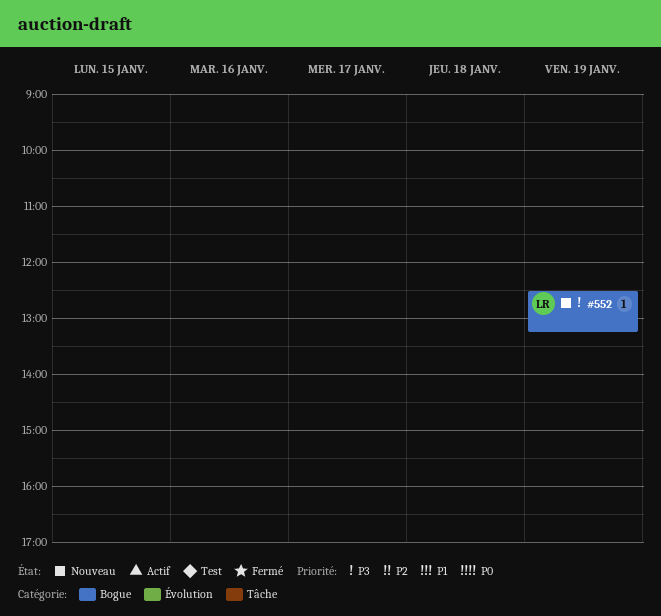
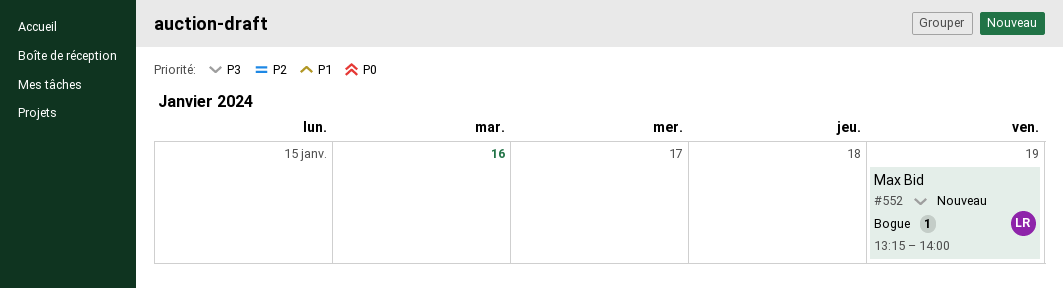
#552, begins: 12:30 -> 13:15
#552, ends: 13:15 -> 14:00

